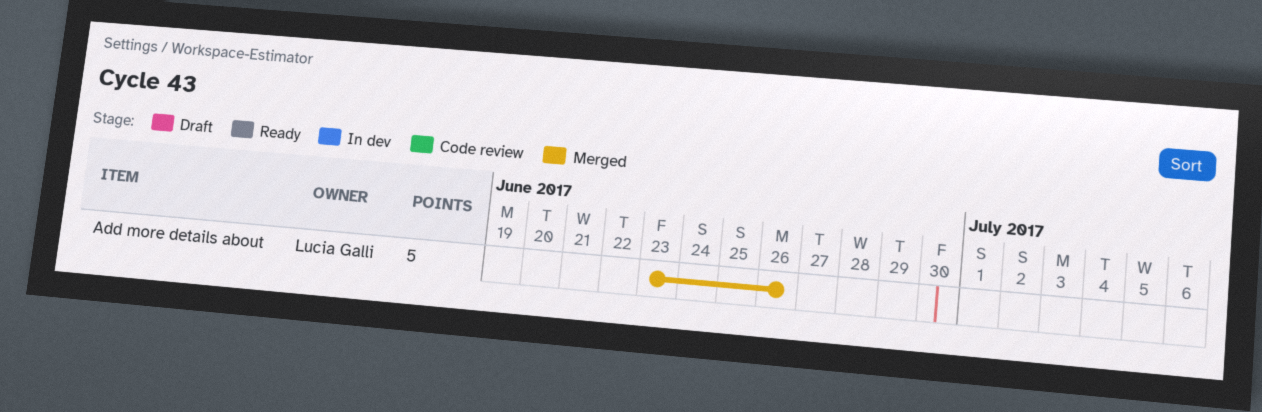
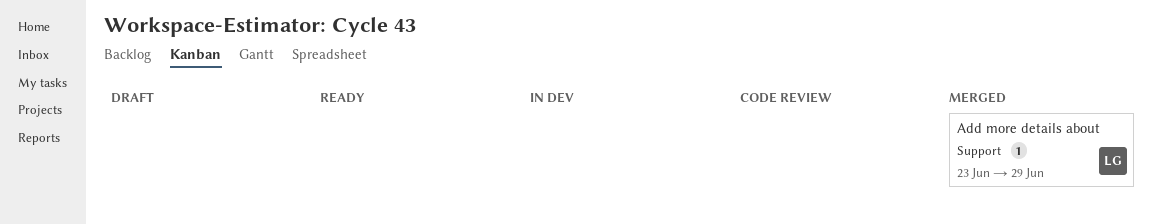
Add more details about, estimate: 5 -> 1
Add more details about, due: Jun 26 -> Jun 29

